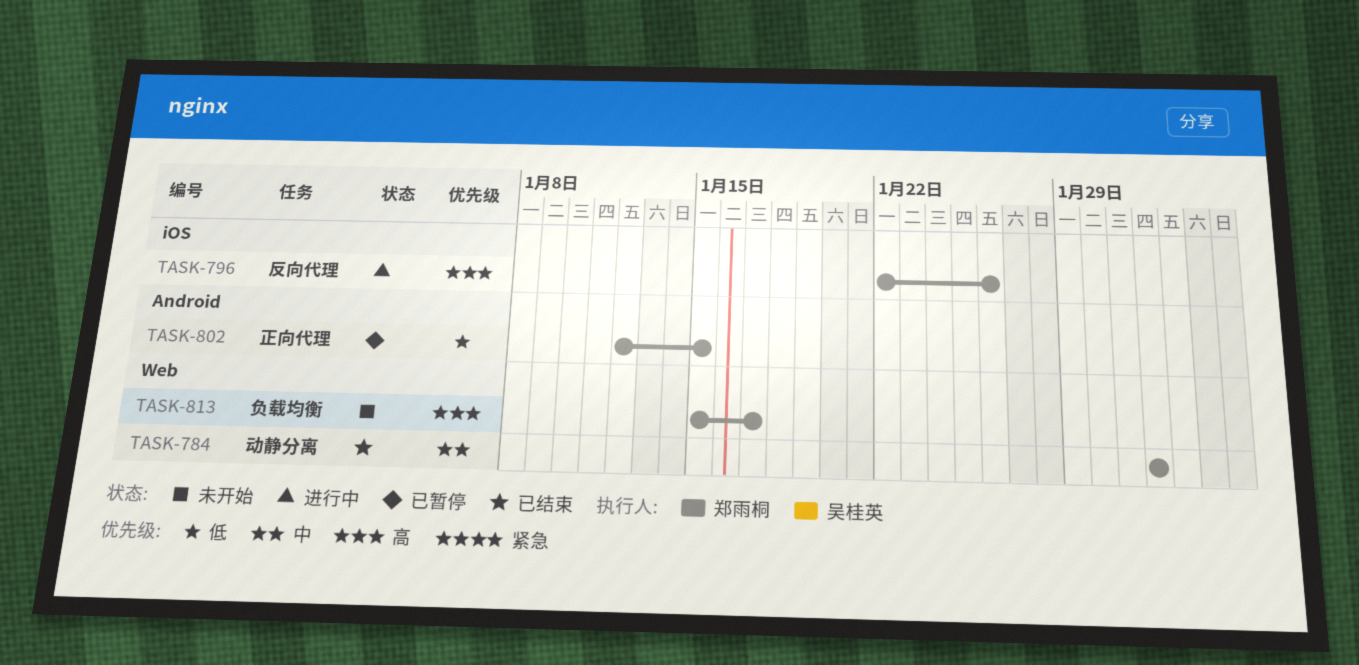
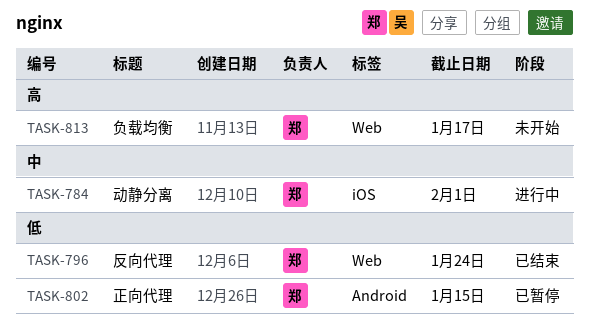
TASK-784, status: 已结束 -> 进行中
TASK-784, label: Web -> iOS
TASK-796, status: 进行中 -> 已结束
TASK-796, priority: 高 -> 低
TASK-796, label: iOS -> Web
TASK-796, due: Jan 26 -> Jan 24

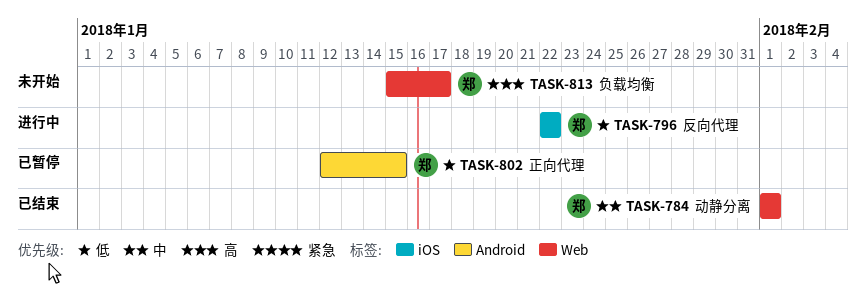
TASK-784, status: 进行中 -> 已结束
TASK-784, label: iOS -> Web
TASK-796, status: 已结束 -> 进行中
TASK-796, label: Web -> iOS
TASK-796, due: Jan 24 -> Jan 22

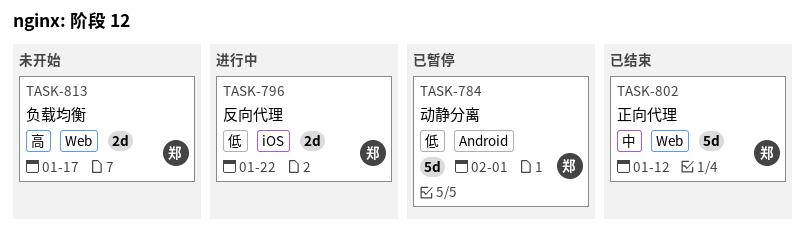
TASK-784, status: 已结束 -> 已暂停
TASK-784, priority: 中 -> 低
TASK-784, label: Web -> Android
TASK-802, status: 已暂停 -> 已结束
TASK-802, priority: 低 -> 中
TASK-802, label: Android -> Web
TASK-802, due: Jan 15 -> Jan 12

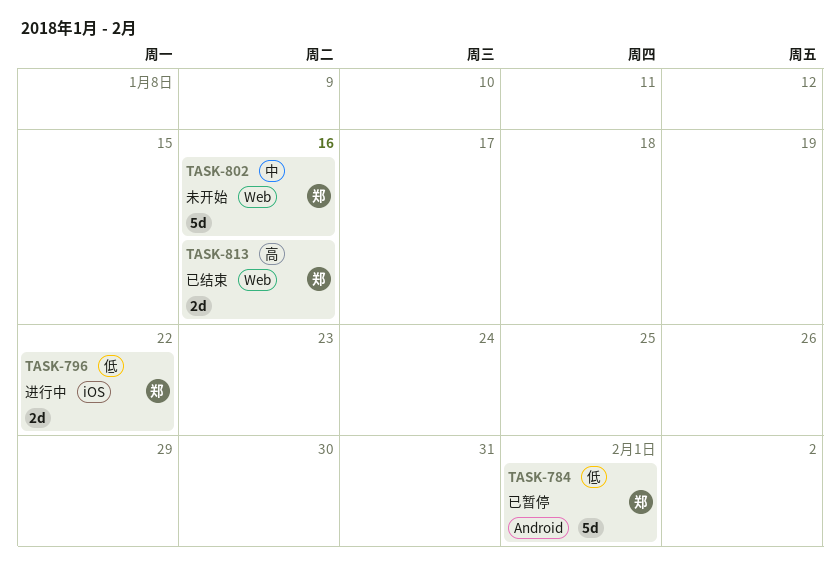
TASK-802, status: 已结束 -> 未开始
TASK-802, due: Jan 12 -> Jan 16
TASK-813, status: 未开始 -> 已结束
TASK-813, due: Jan 17 -> Jan 16

